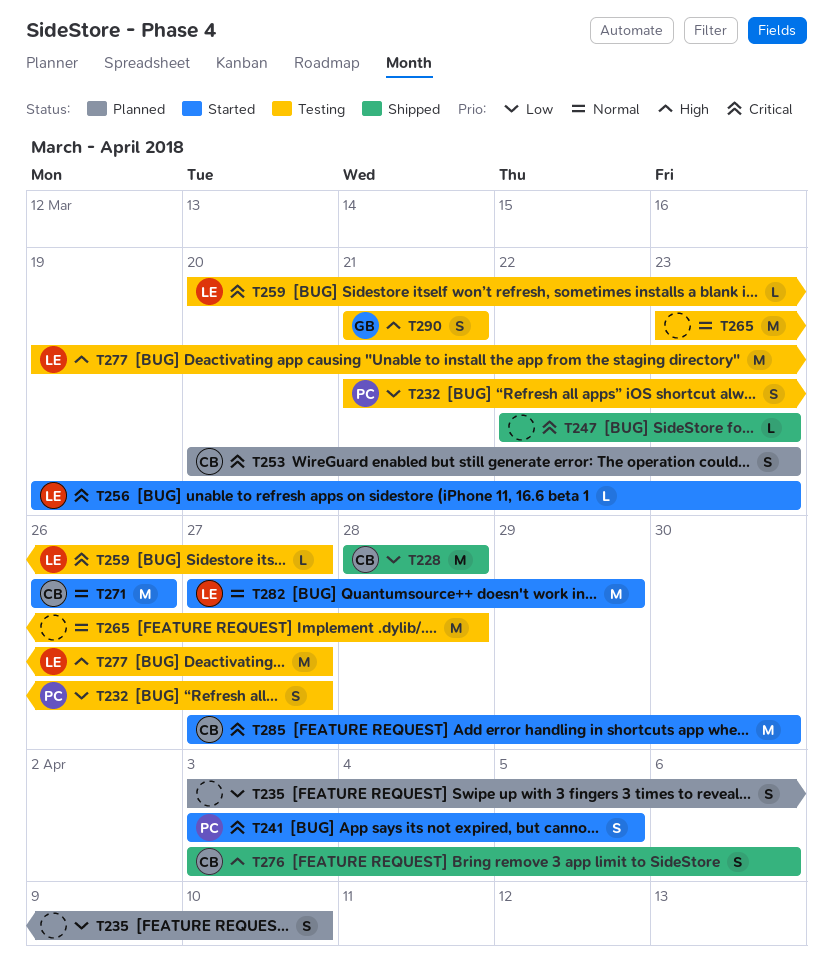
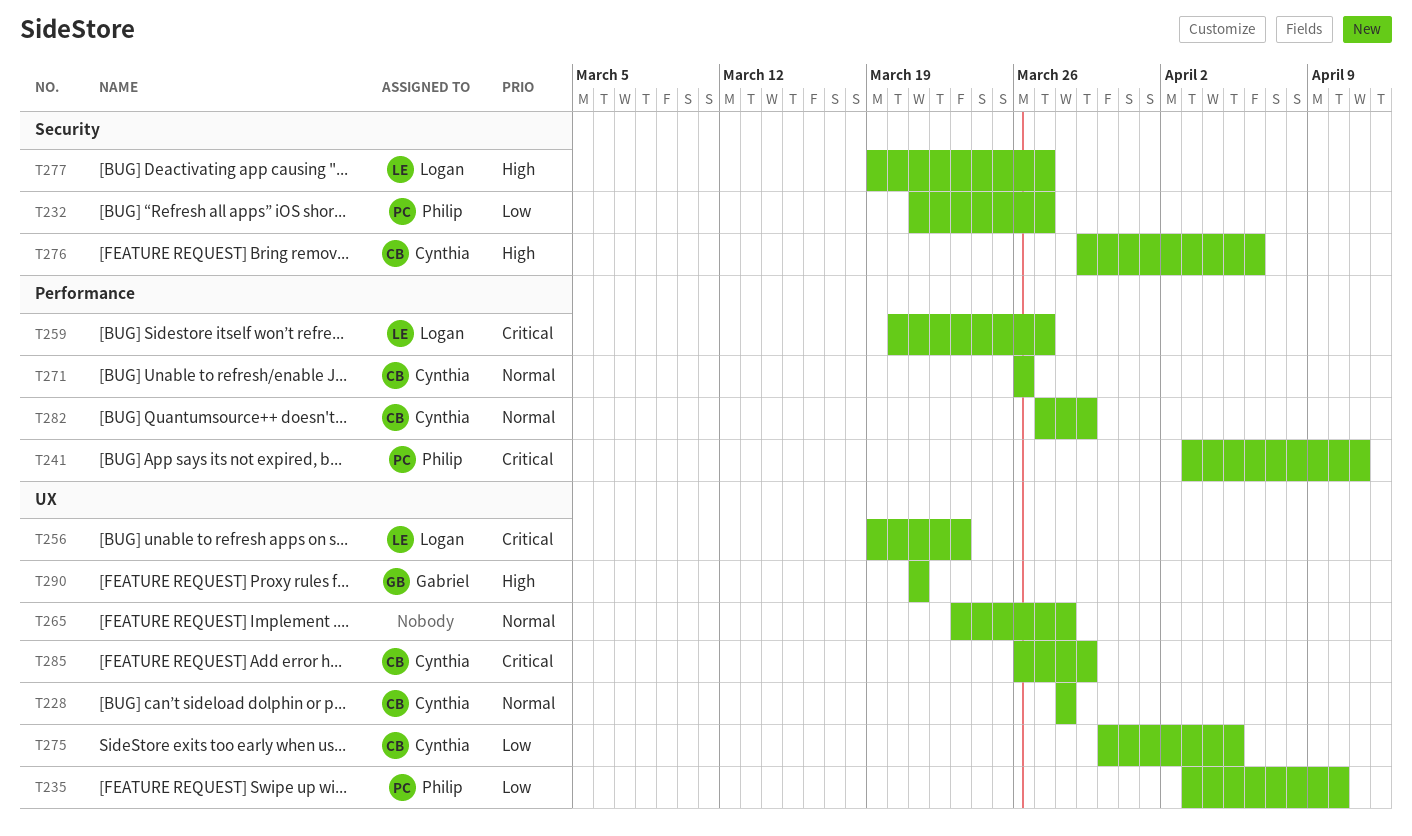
T228, priority: Low -> Normal
T235, owner: none -> Philip
T241, due: Apr 5 -> Apr 11
T247: present -> none
T253: present -> none
T275: none -> present
T276, start: Apr 3 -> Mar 29
T282, owner: Logan -> Cynthia
T285, start: Mar 27 -> Mar 26
T285, due: Mar 30 -> Mar 29

